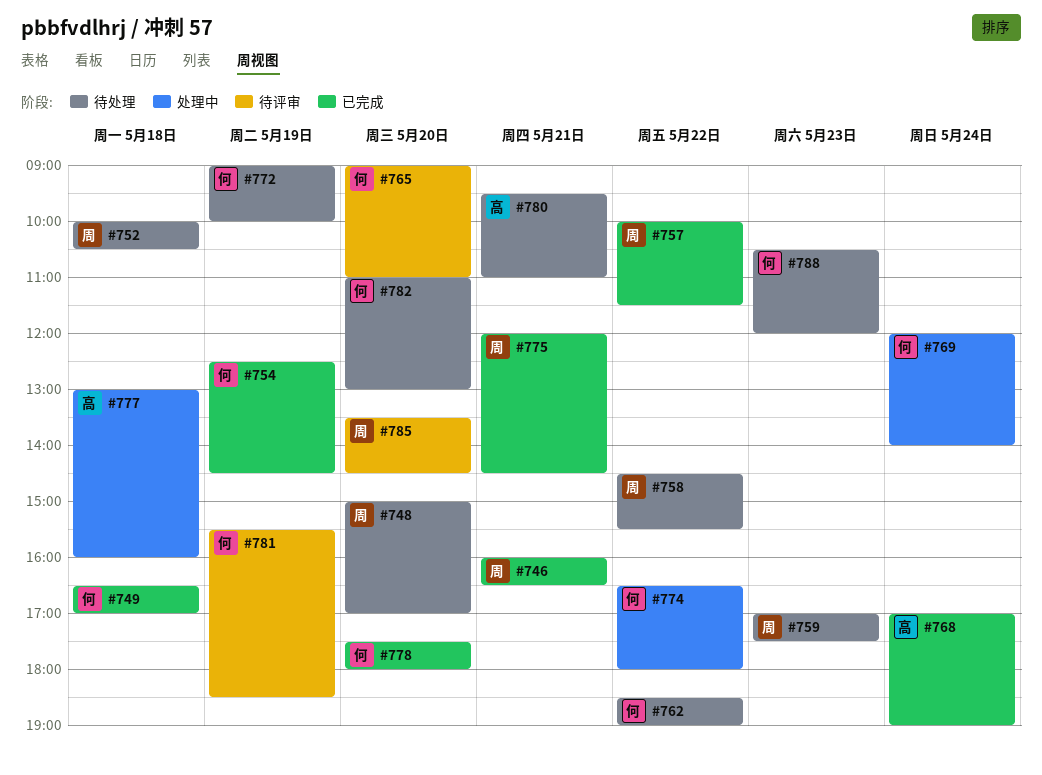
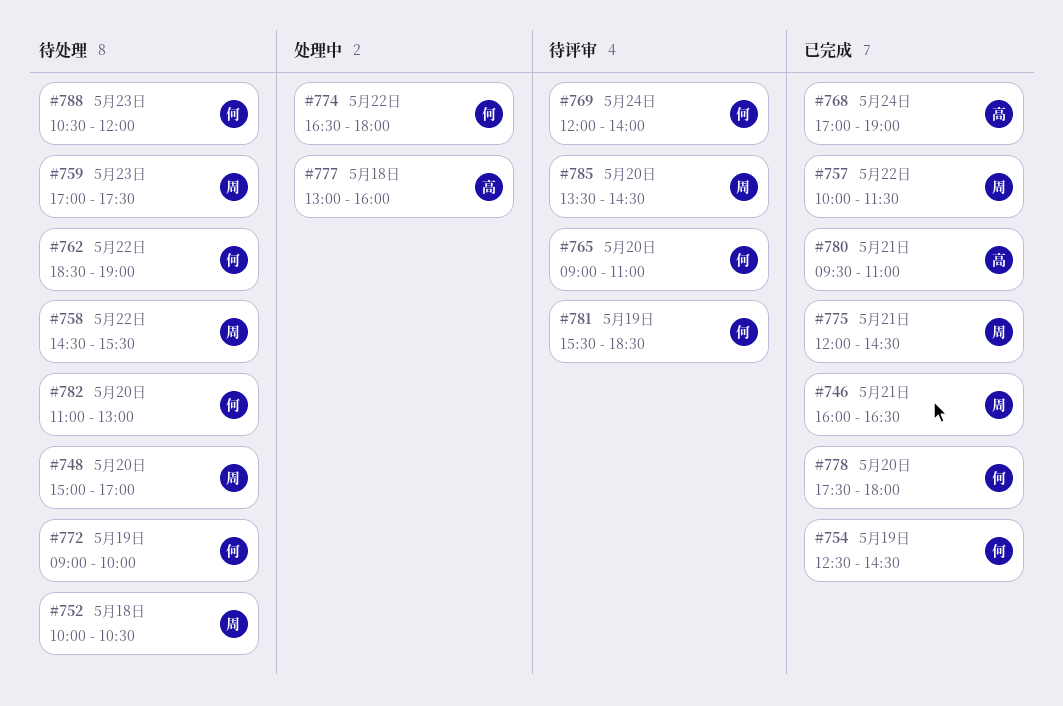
#749: present -> none
#769, status: 处理中 -> 待评审
#780, status: 待处理 -> 已完成

